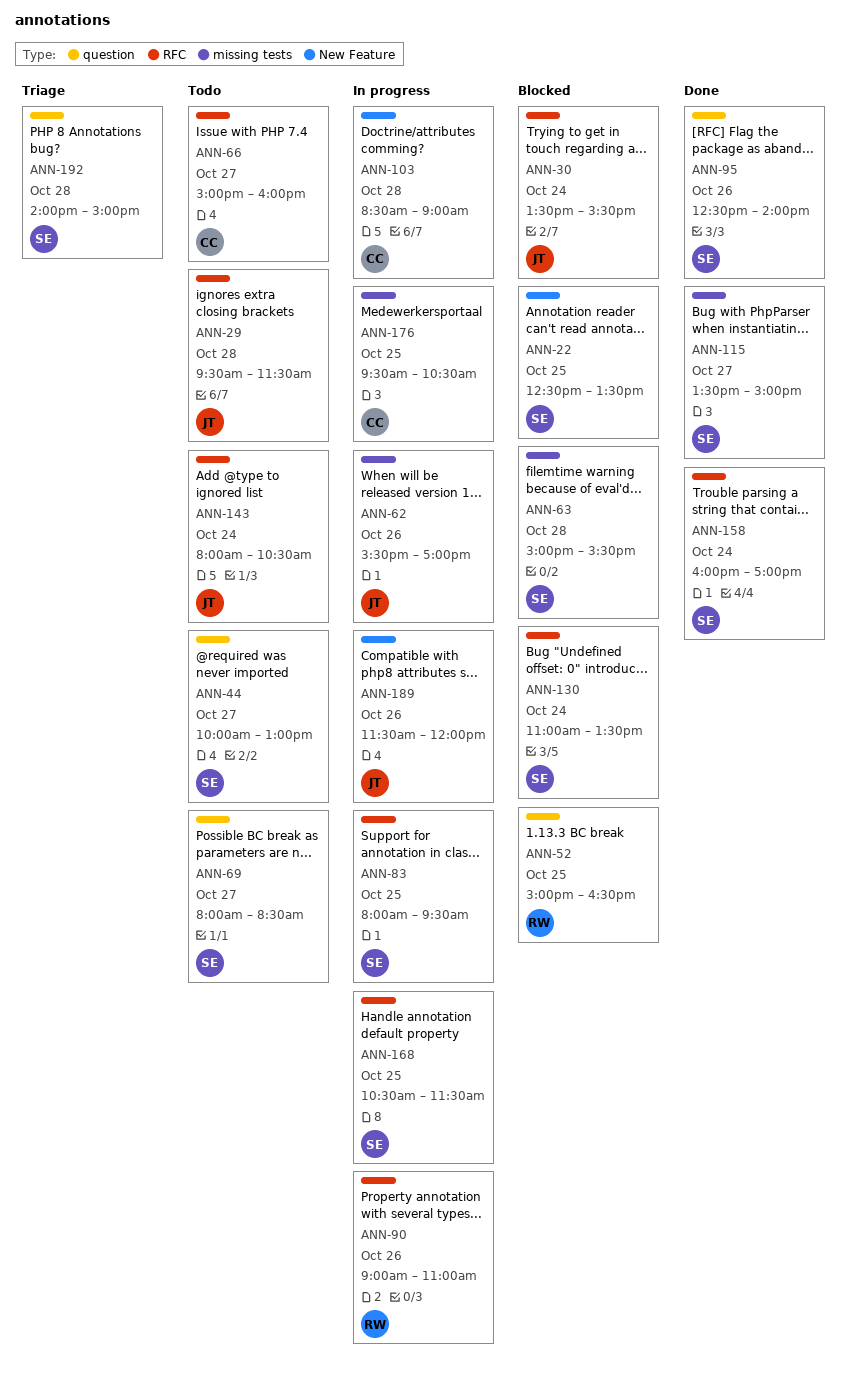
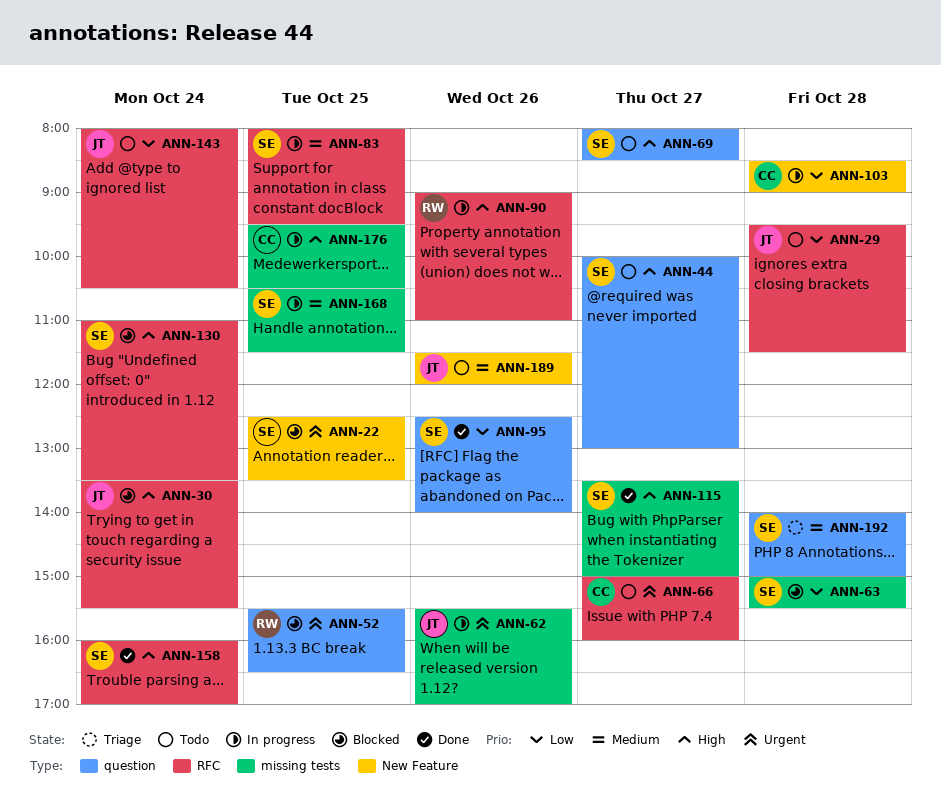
ANN-52, begins: 15:00 -> 15:30
ANN-168, label: RFC -> missing tests
ANN-189, status: In progress -> Todo

